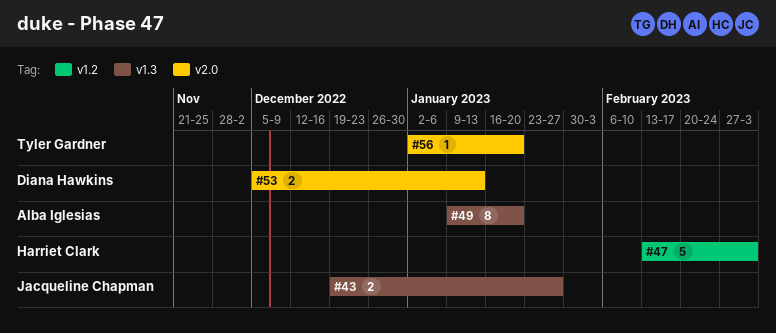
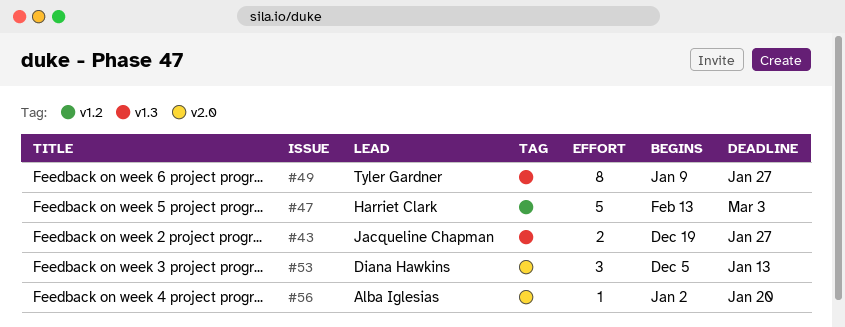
#49, owner: Alba Iglesias -> Tyler Gardner
#49, due: Jan 20 -> Jan 27
#53, estimate: 2 -> 3
#56, owner: Tyler Gardner -> Alba Iglesias

